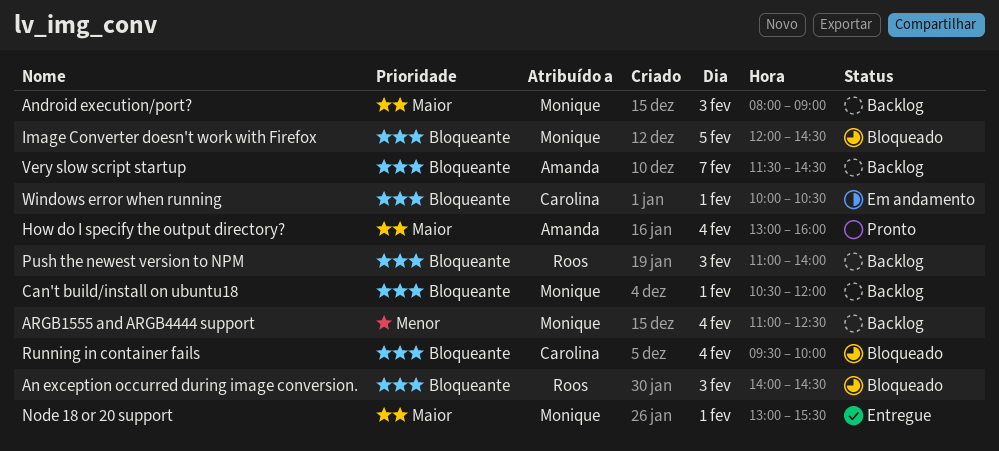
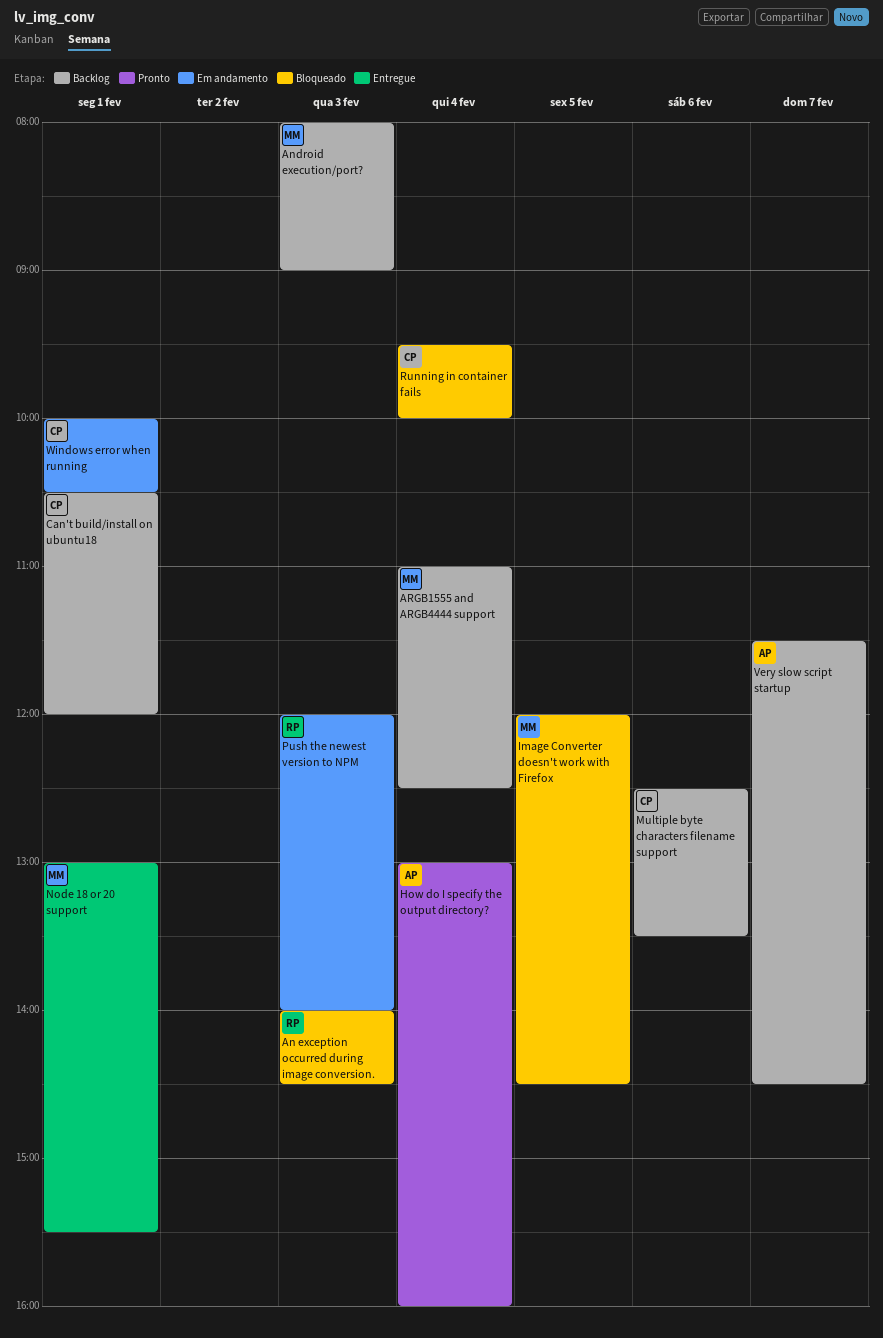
Can't build/install on ubuntu18, owner: Monique -> Carolina
Multiple byte characters filename support: none -> present
Push the newest version to NPM, status: Backlog -> Em andamento
Push the newest version to NPM, begins: 11:00 -> 12:00

